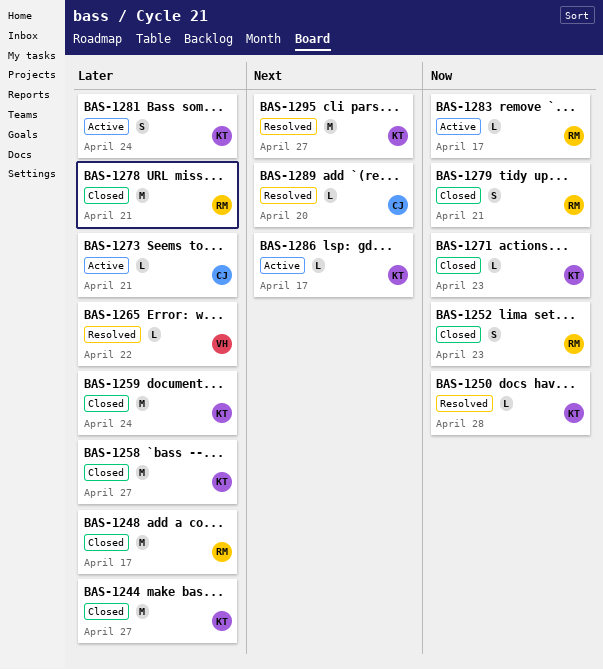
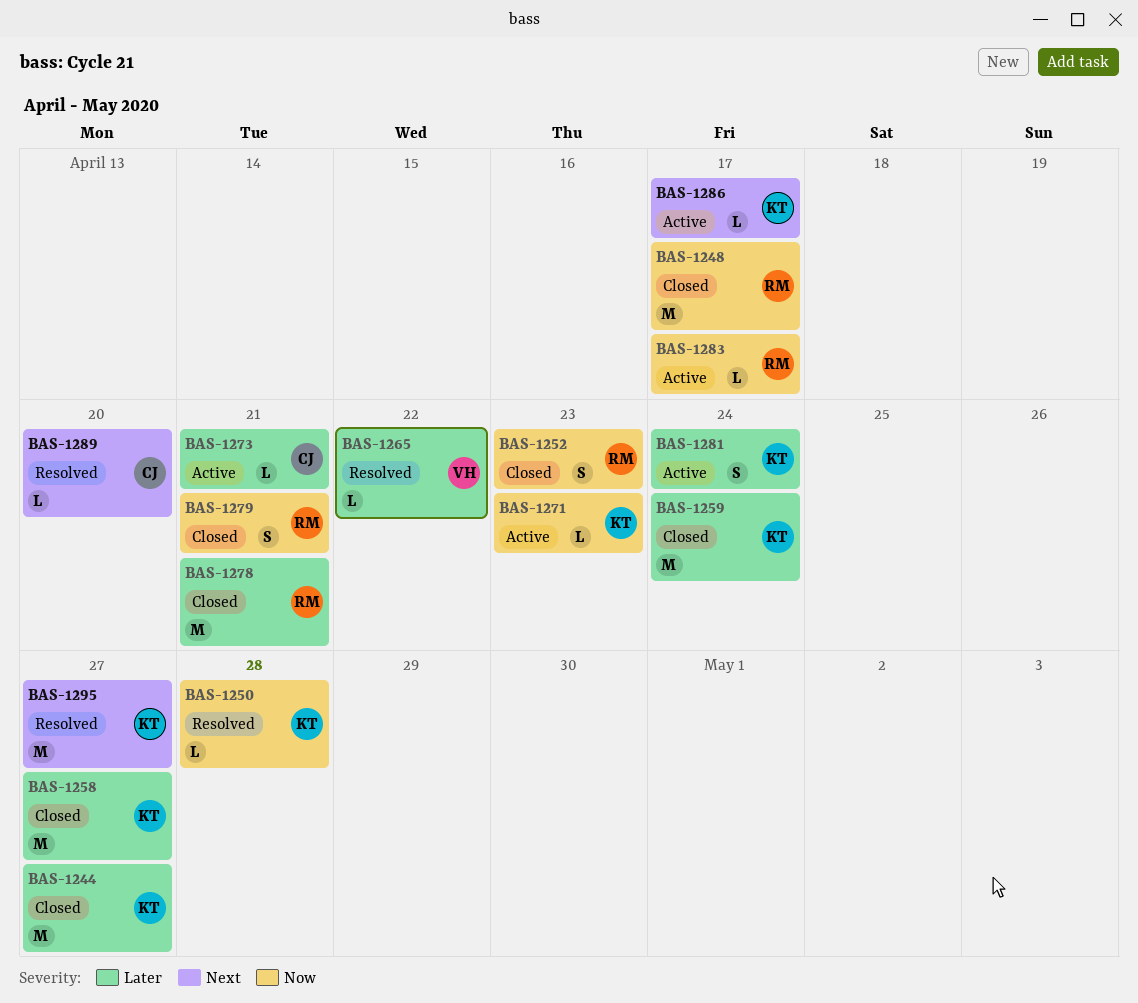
BAS-1248, priority: Later -> Now
BAS-1271, status: Closed -> Active

